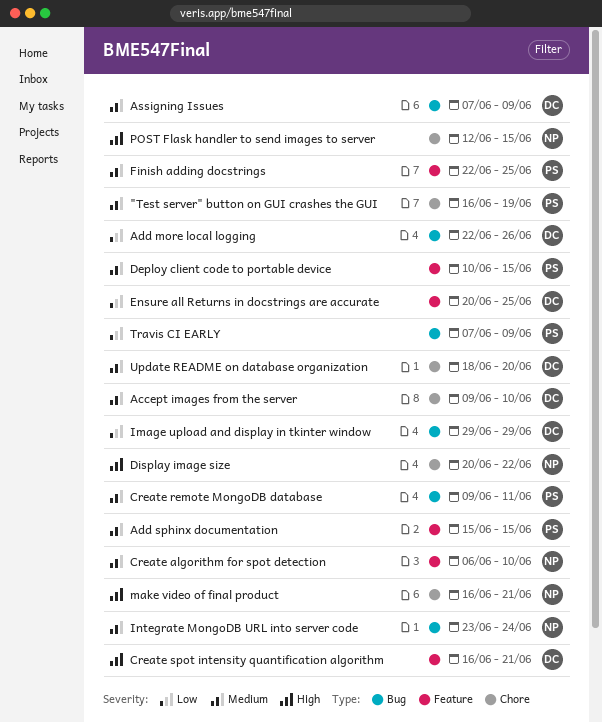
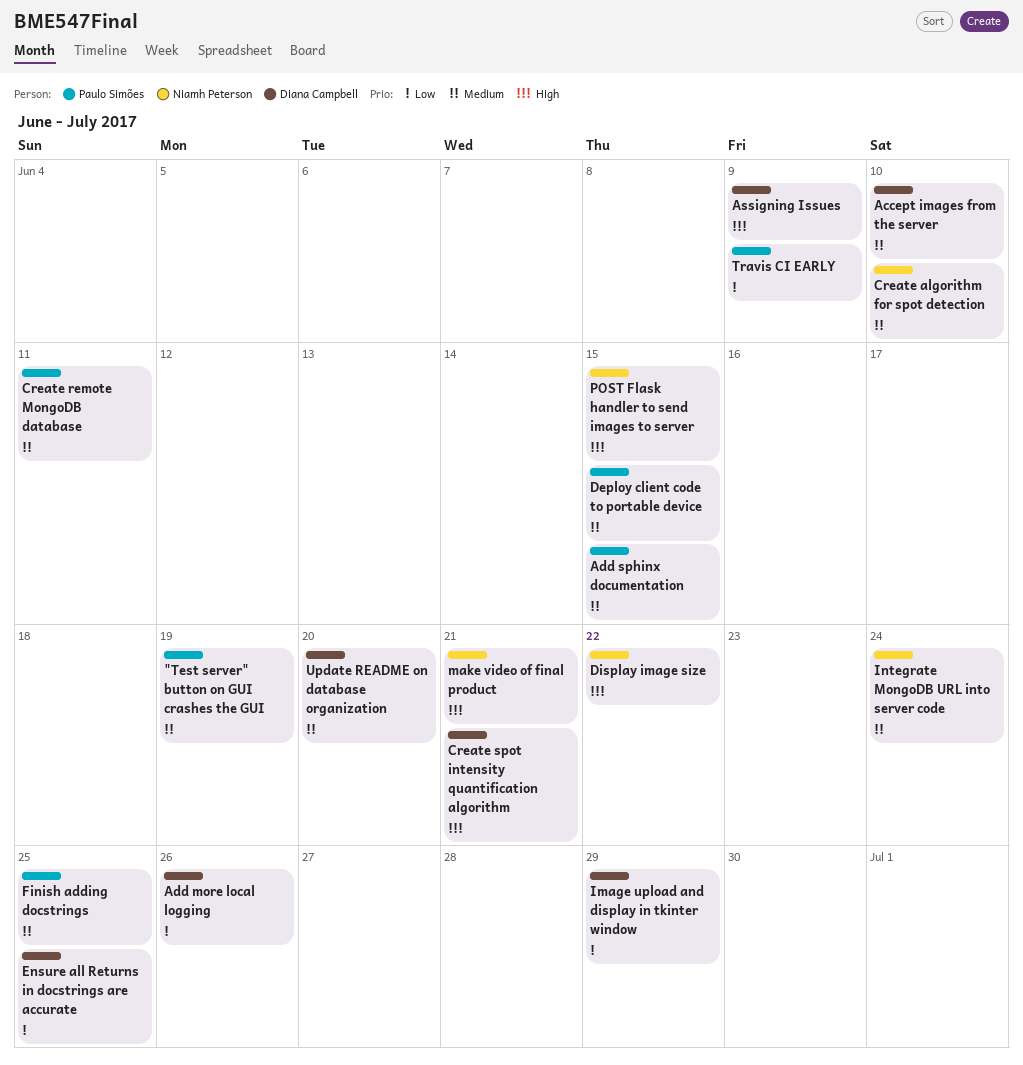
Assigning Issues, priority: Medium -> High

